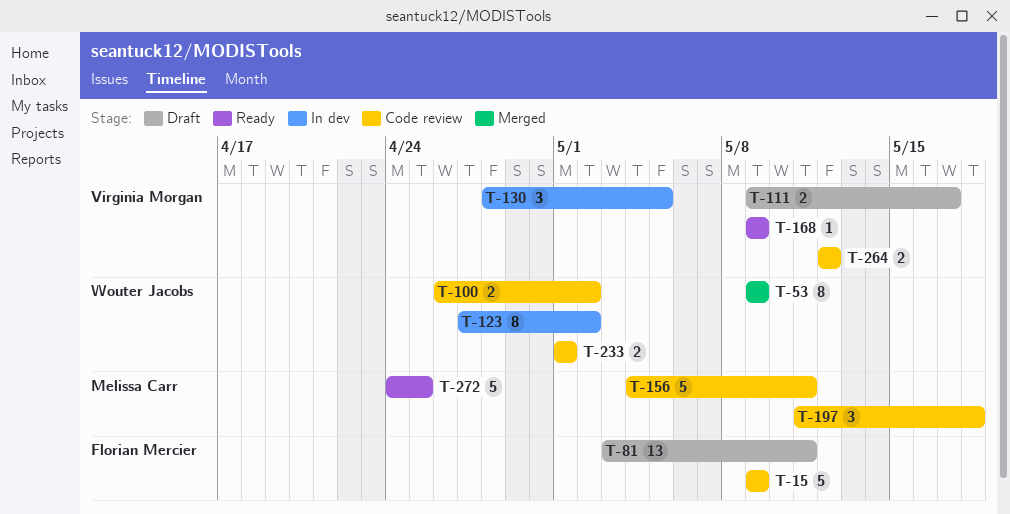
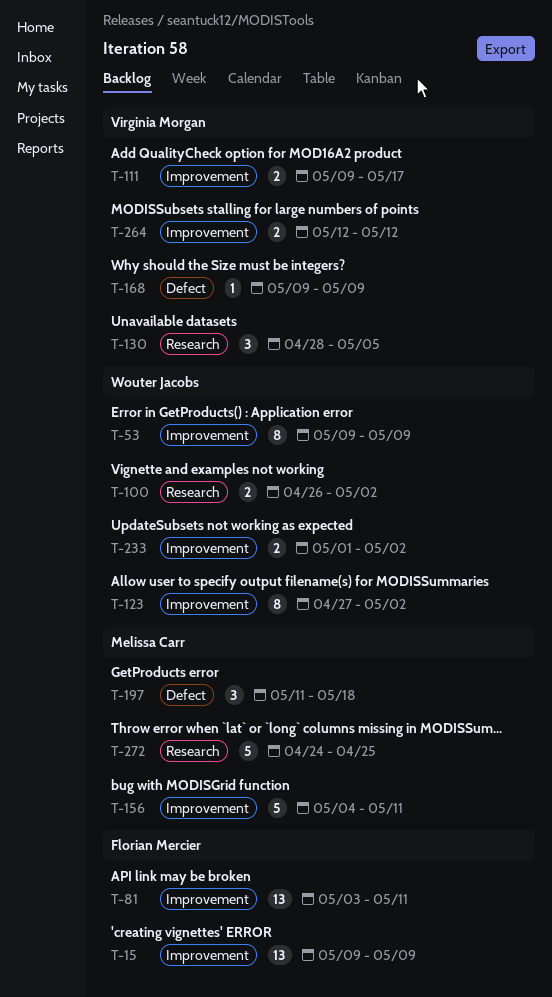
T-15, estimate: 5 -> 13
T-233, due: May 1 -> May 2

